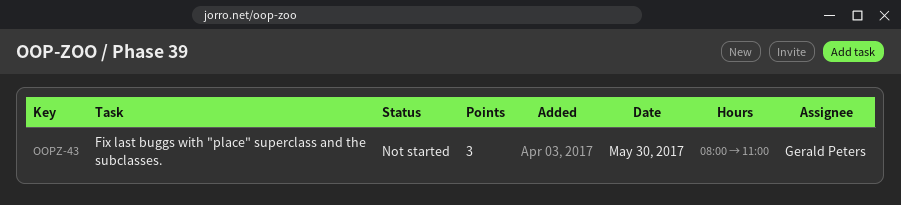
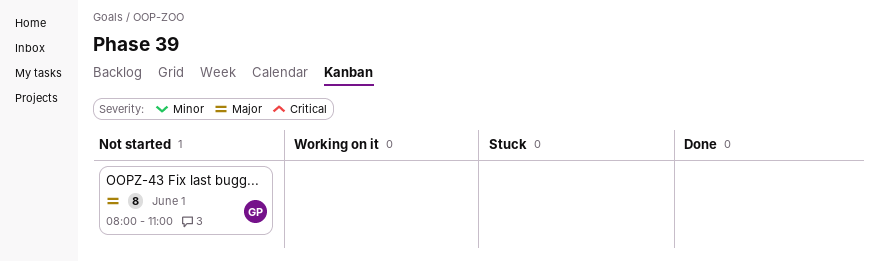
OOPZ-43, estimate: 3 -> 8
OOPZ-43, day: May 30 -> Jun 1

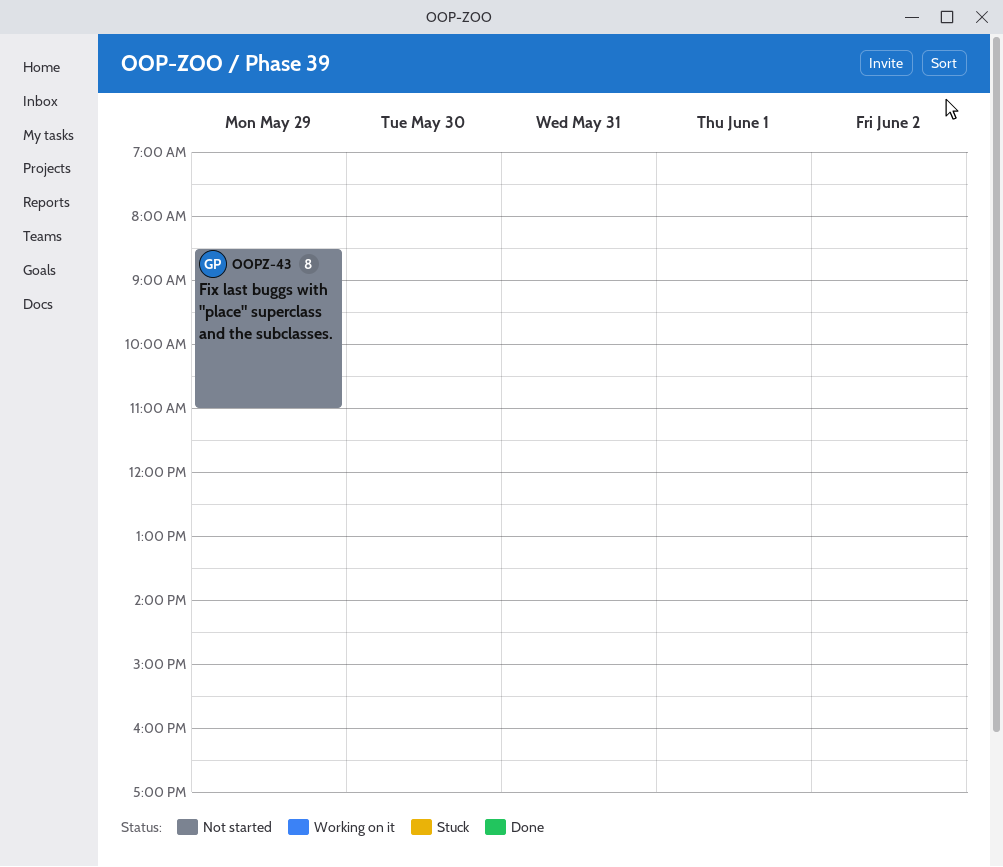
OOPZ-43, day: Jun 1 -> May 29
OOPZ-43, begins: 08:00 -> 08:30

